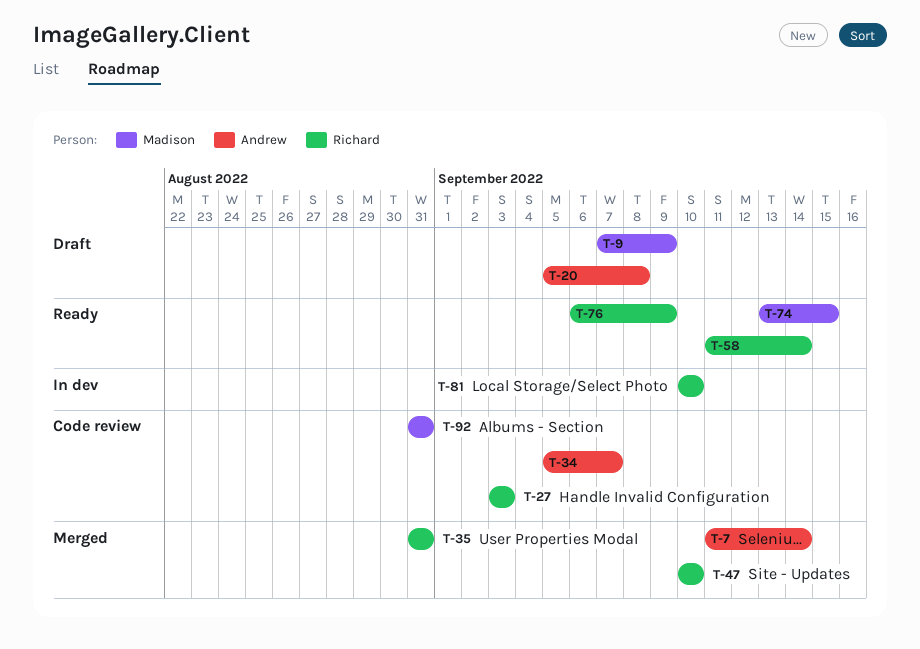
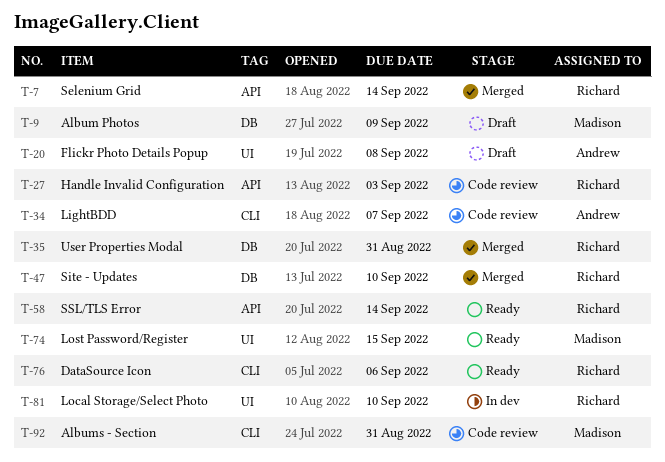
T-7, owner: Andrew -> Richard
T-76, due: Sep 9 -> Sep 6

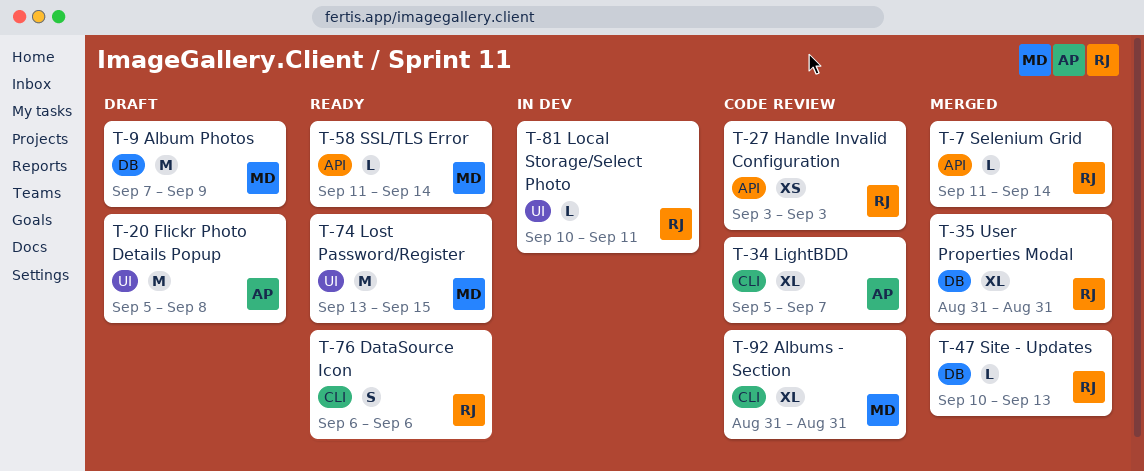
T-47, due: Sep 10 -> Sep 13
T-58, owner: Richard -> Madison
T-81, due: Sep 10 -> Sep 11

